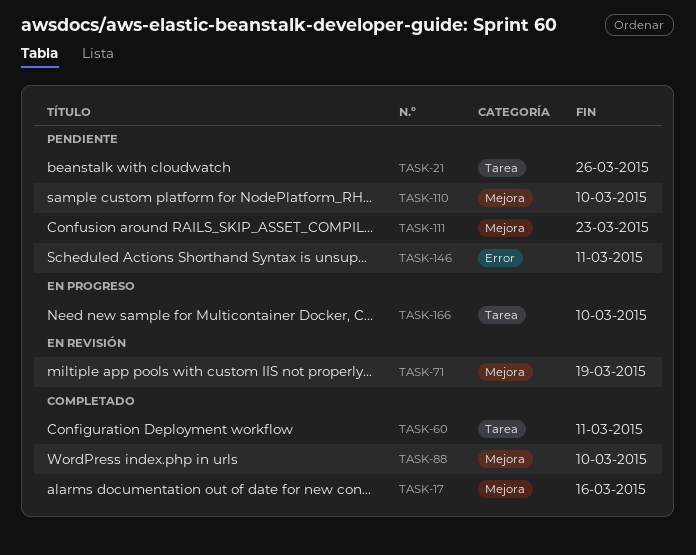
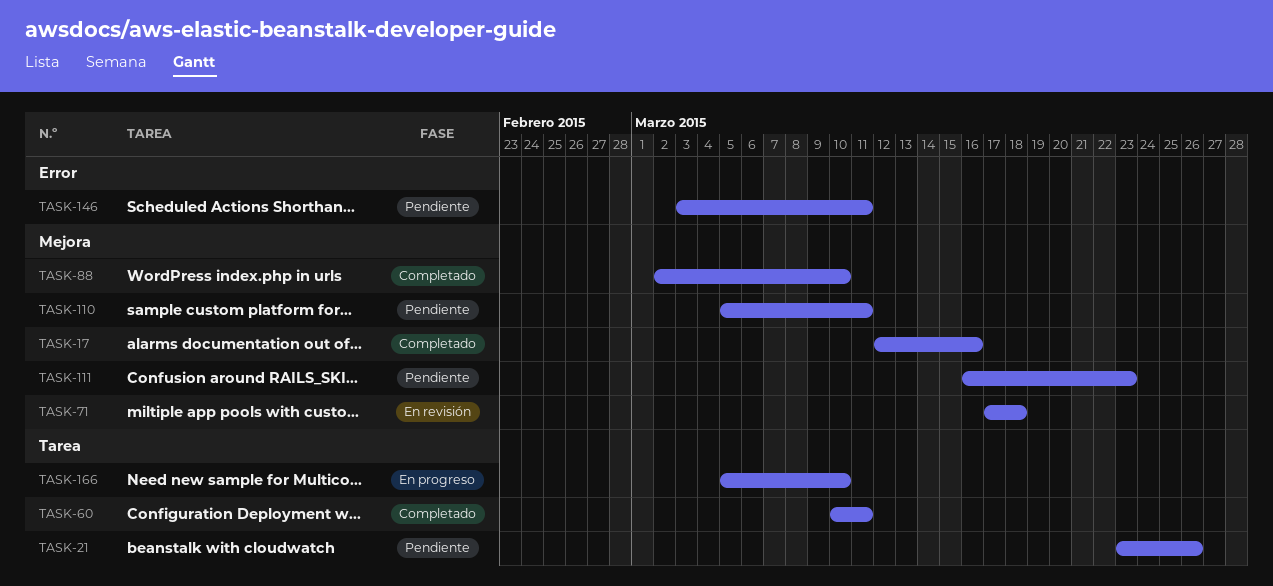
TASK-71, due: Mar 19 -> Mar 18
TASK-110, due: Mar 10 -> Mar 11

